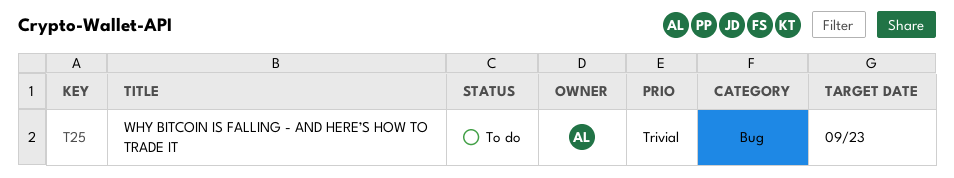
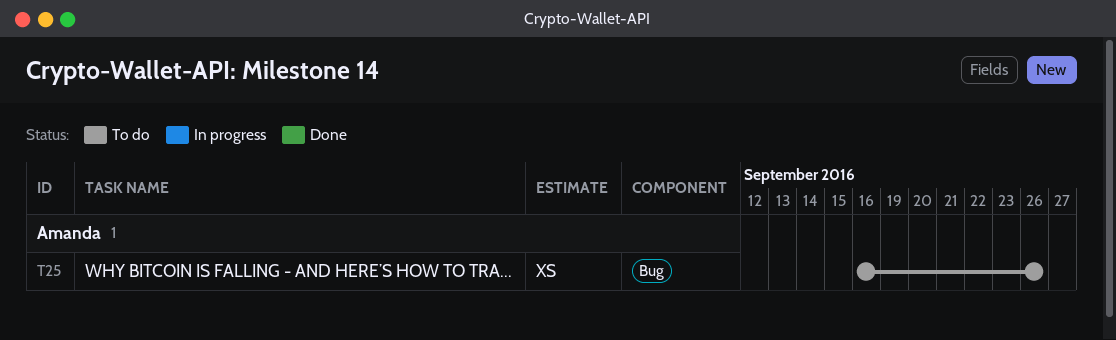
T25, due: Sep 23 -> Sep 26

